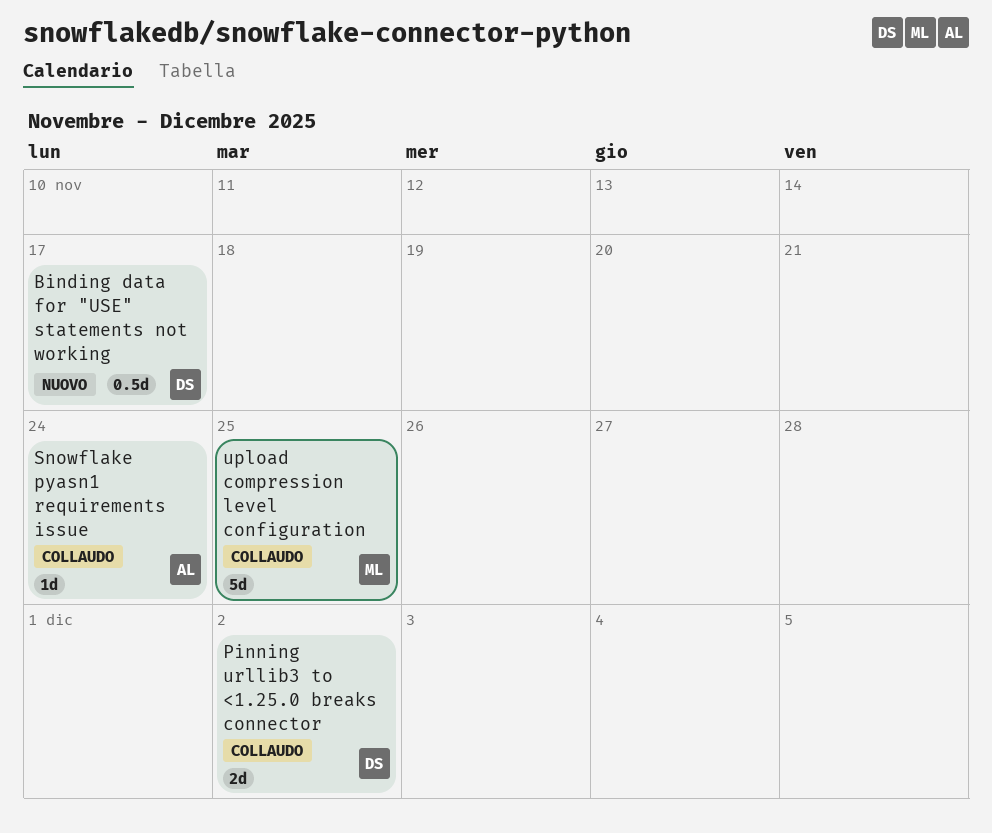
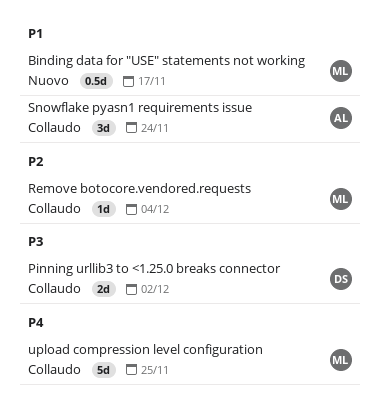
Binding data for "USE" statements not working, owner: DS -> ML
Remove botocore.vendored.requests: none -> present
Snowflake pyasn1 requirements issue, estimate: 1d -> 3d

